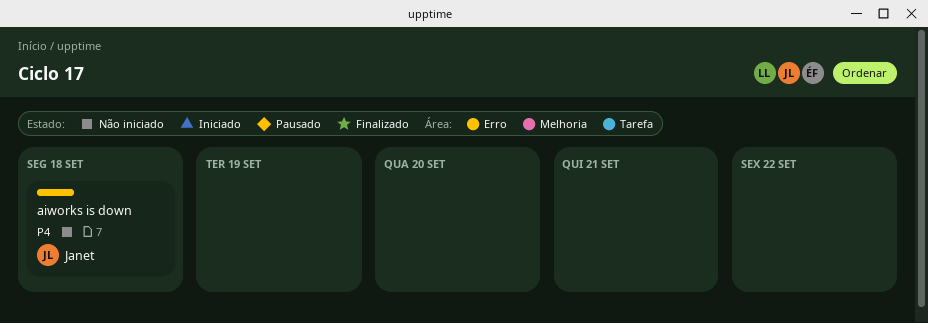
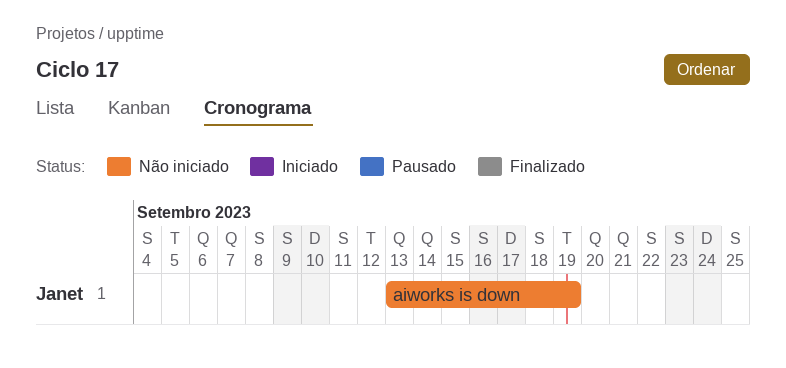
aiworks is down, due: Sep 18 -> Sep 19

